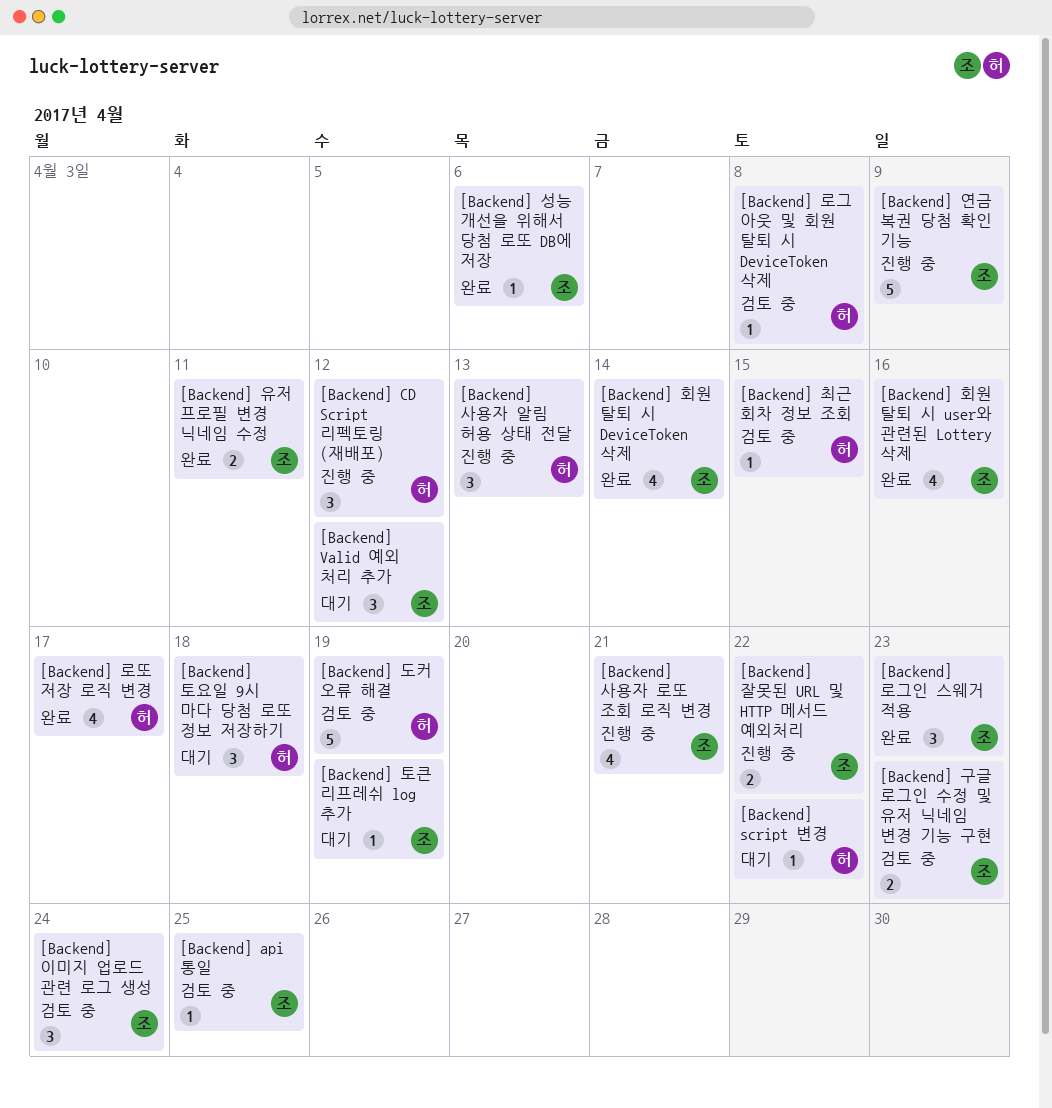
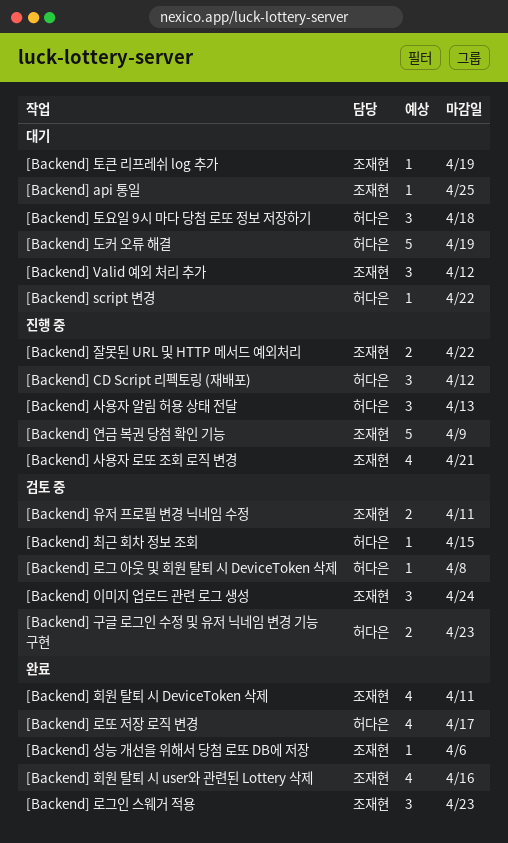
[Backend] api 통일, status: 검토 중 -> 대기
[Backend] 구글 로그인 수정 및 유저 닉네임 변경 기능 구현, owner: 조재현 -> 허다은
[Backend] 도커 오류 해결, status: 검토 중 -> 대기
[Backend] 유저 프로필 변경 닉네임 수정, status: 완료 -> 검토 중
[Backend] 회원 탈퇴 시 DeviceToken 삭제, due: Apr 14 -> Apr 11

